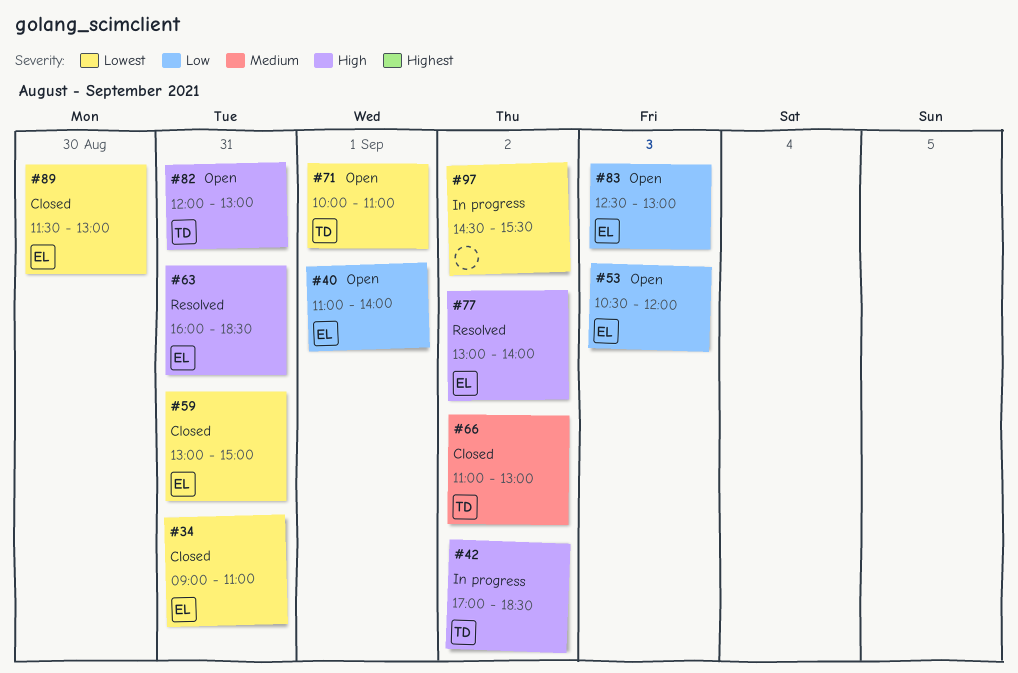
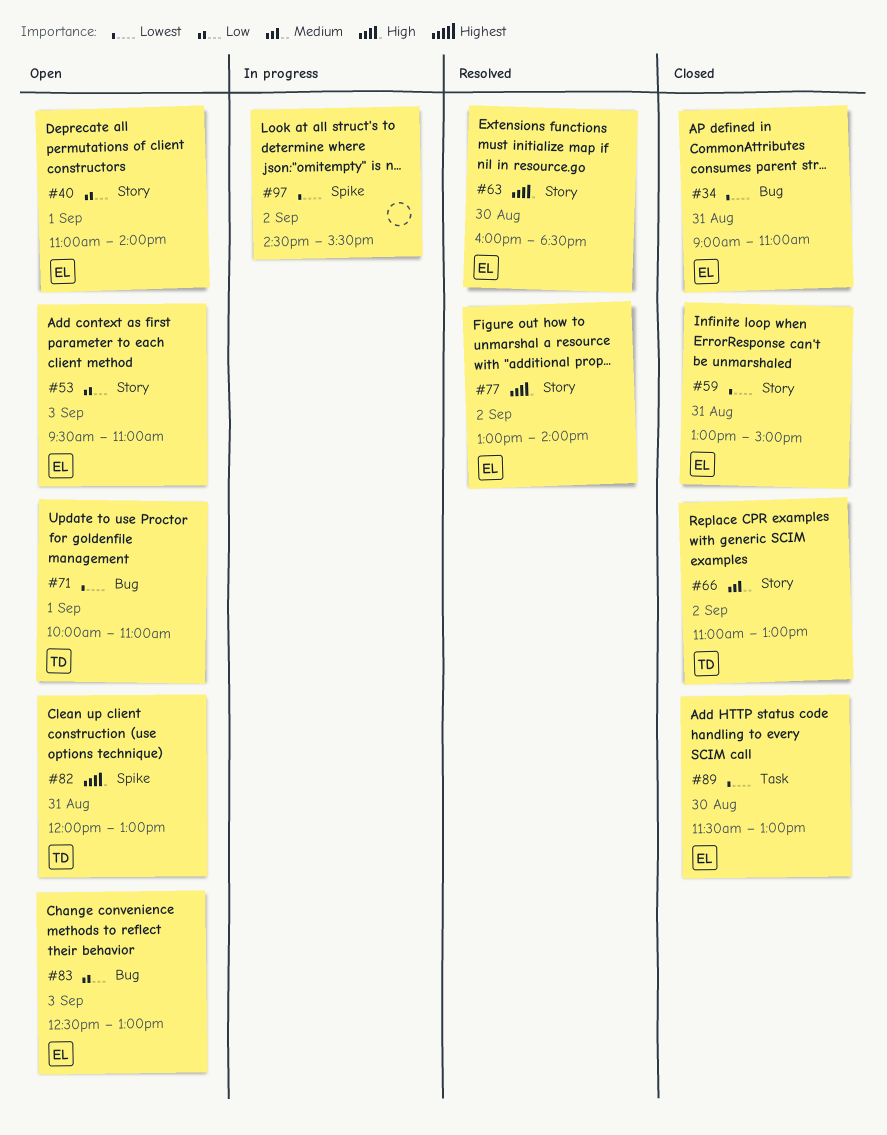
#42: present -> none
#53, begins: 10:30 -> 09:30
#53, ends: 12:00 -> 11:00
#63, day: Aug 31 -> Aug 30

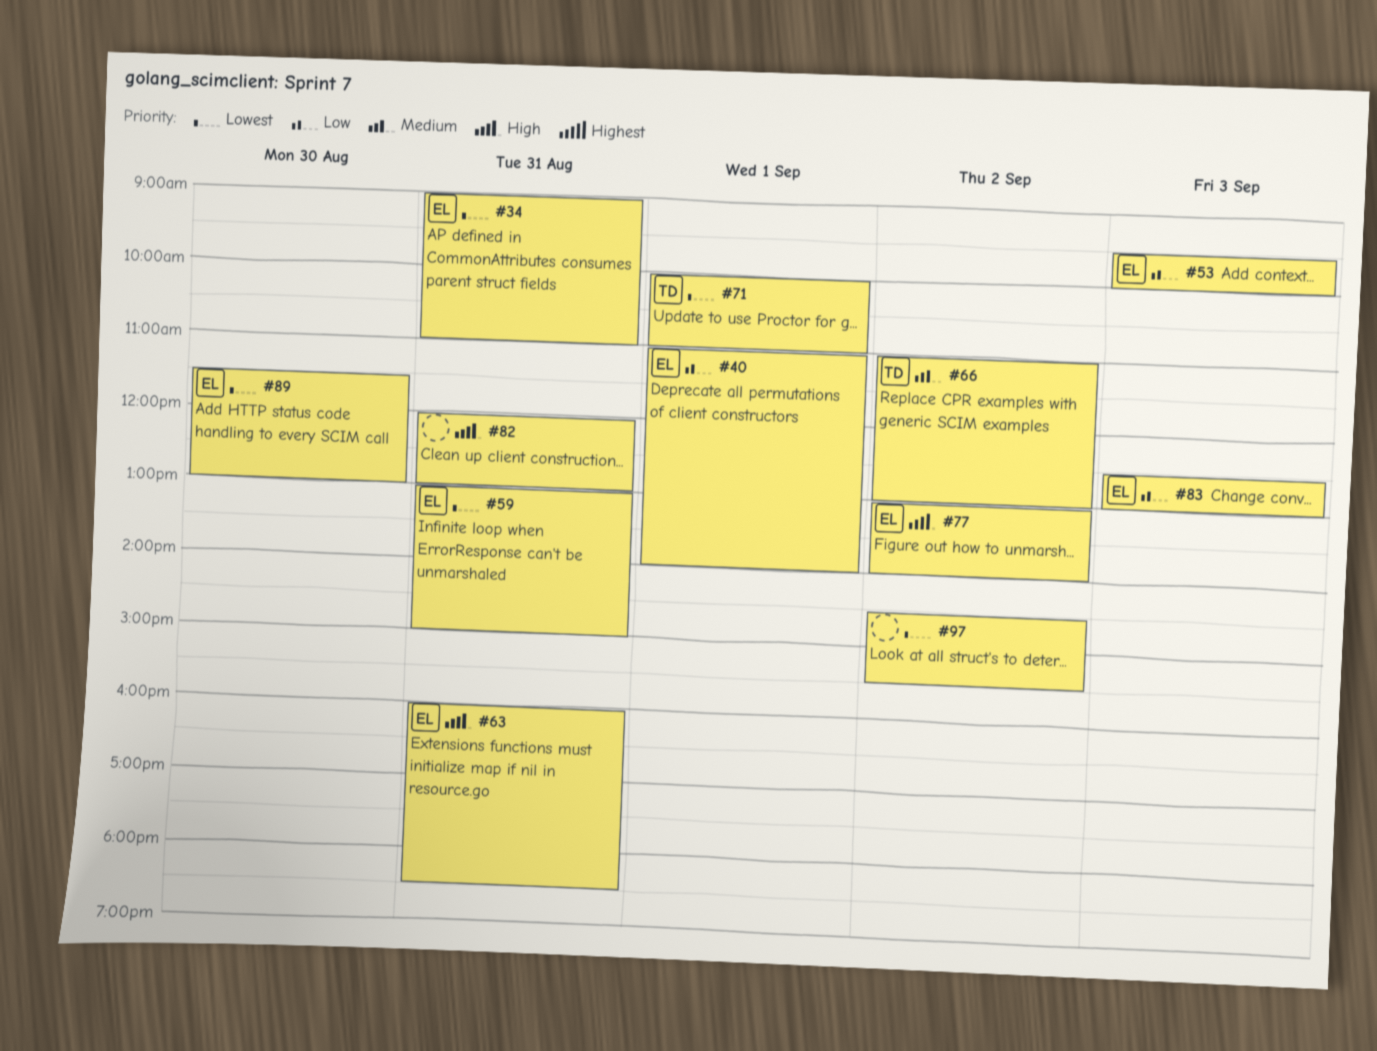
#53, ends: 11:00 -> 10:00
#63, day: Aug 30 -> Aug 31
#82, owner: TD -> none

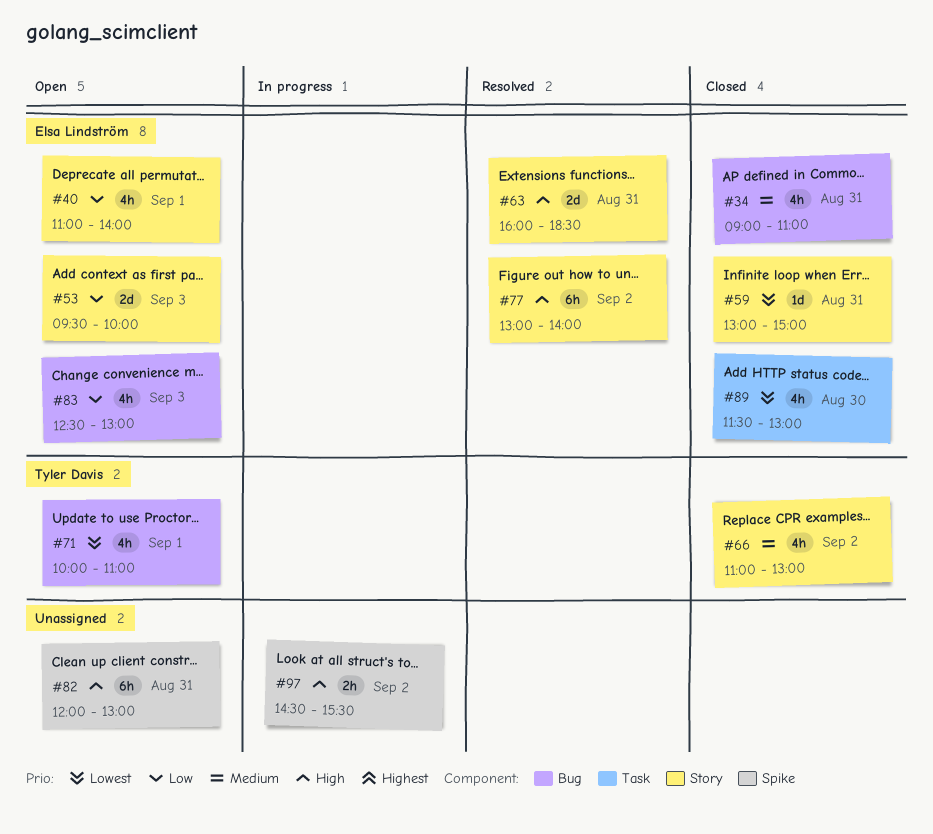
#34, priority: Lowest -> Medium
#97, priority: Lowest -> High

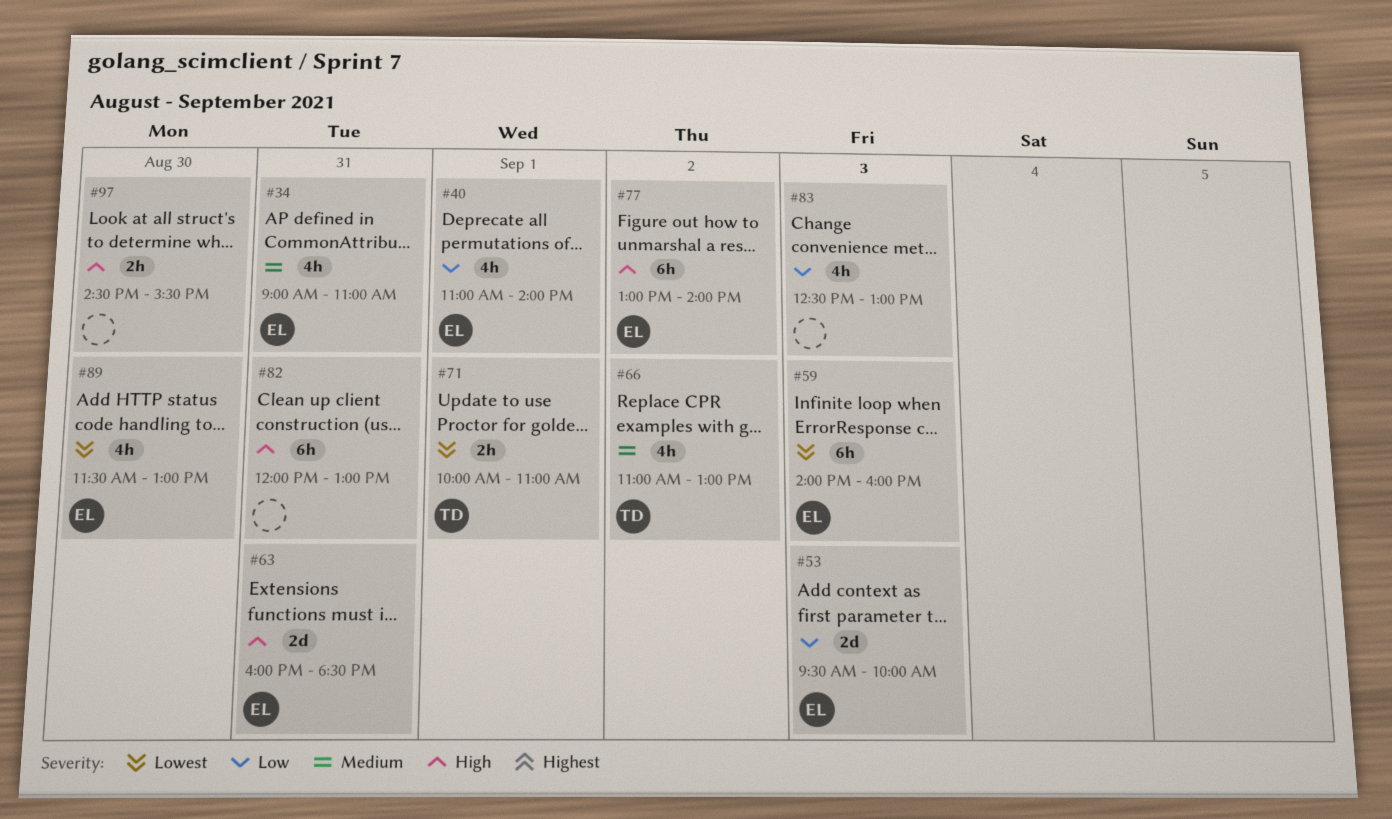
#59, estimate: 1d -> 6h
#59, day: Aug 31 -> Sep 3
#59, begins: 13:00 -> 14:00
#59, ends: 15:00 -> 16:00
#71, estimate: 4h -> 2h
#83, owner: Elsa Lindström -> none
#97, day: Sep 2 -> Aug 30

